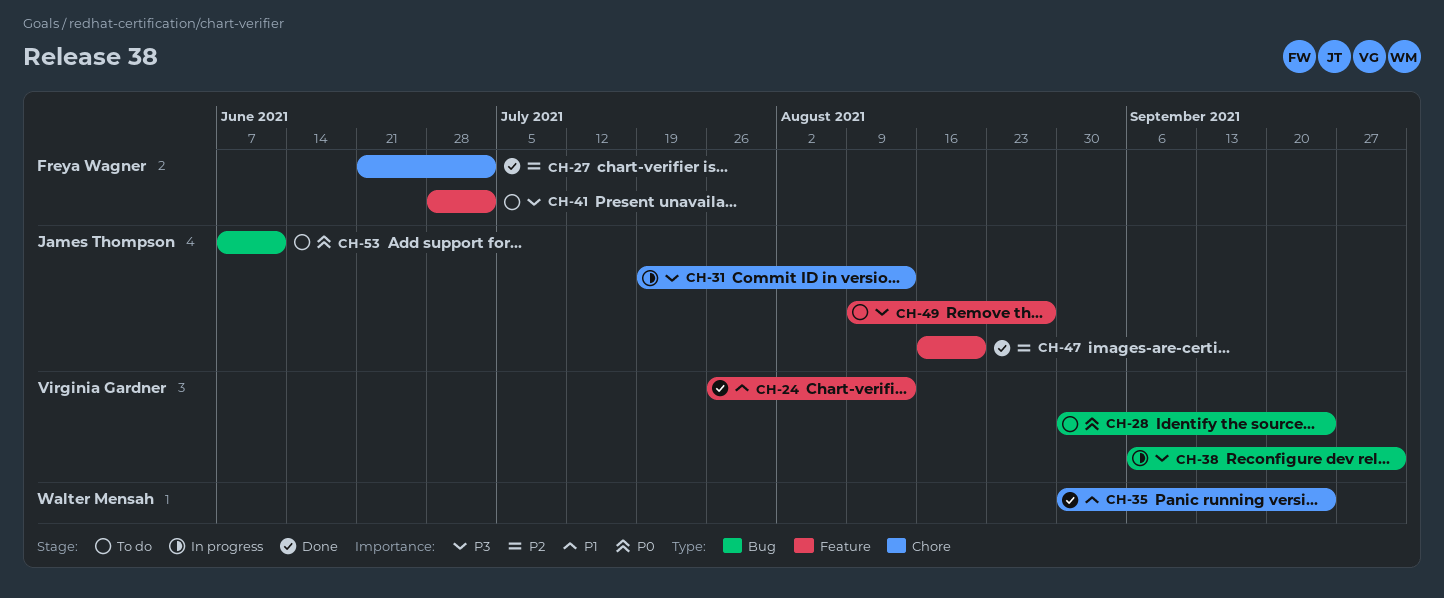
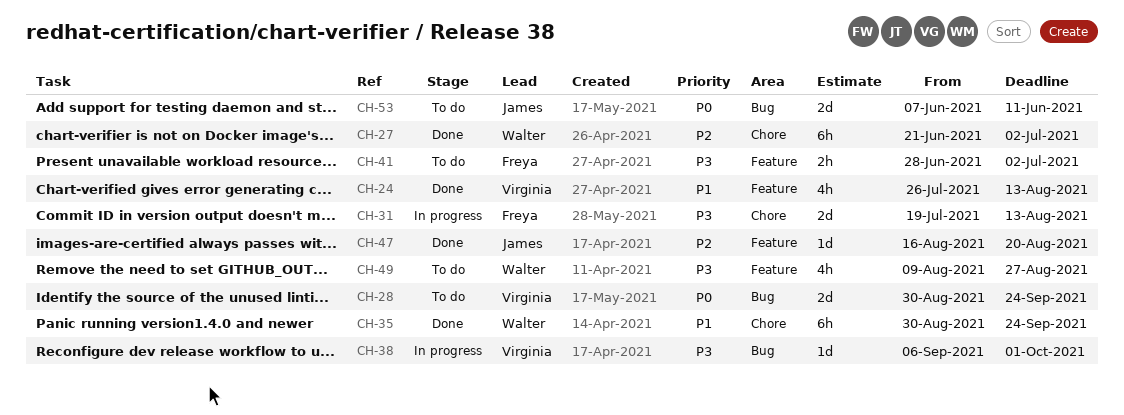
CH-27, owner: Freya Wagner -> Walter Mensah
CH-31, owner: James Thompson -> Freya Wagner
CH-49, owner: James Thompson -> Walter Mensah

